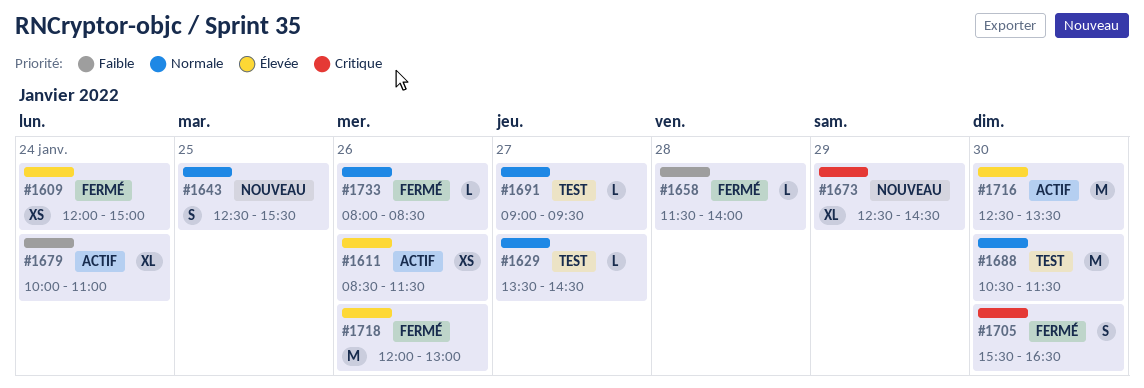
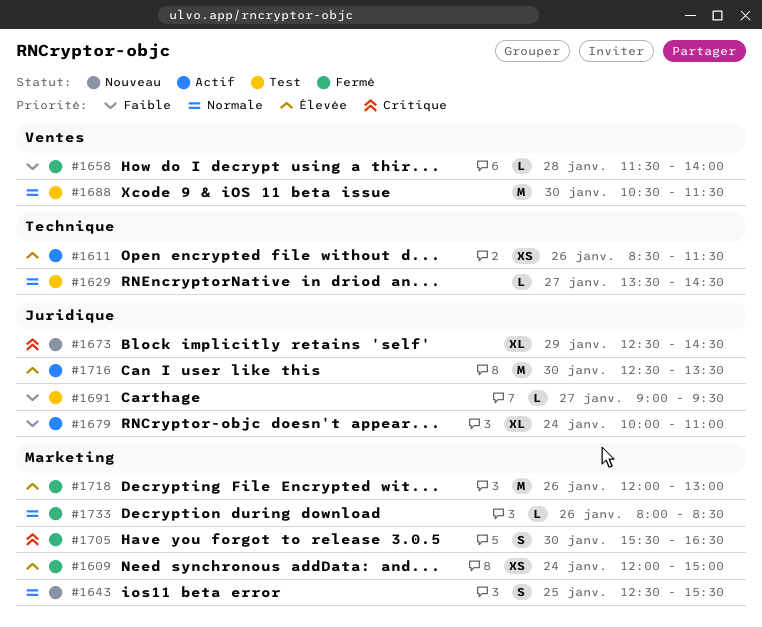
#1691, priority: Normale -> Faible

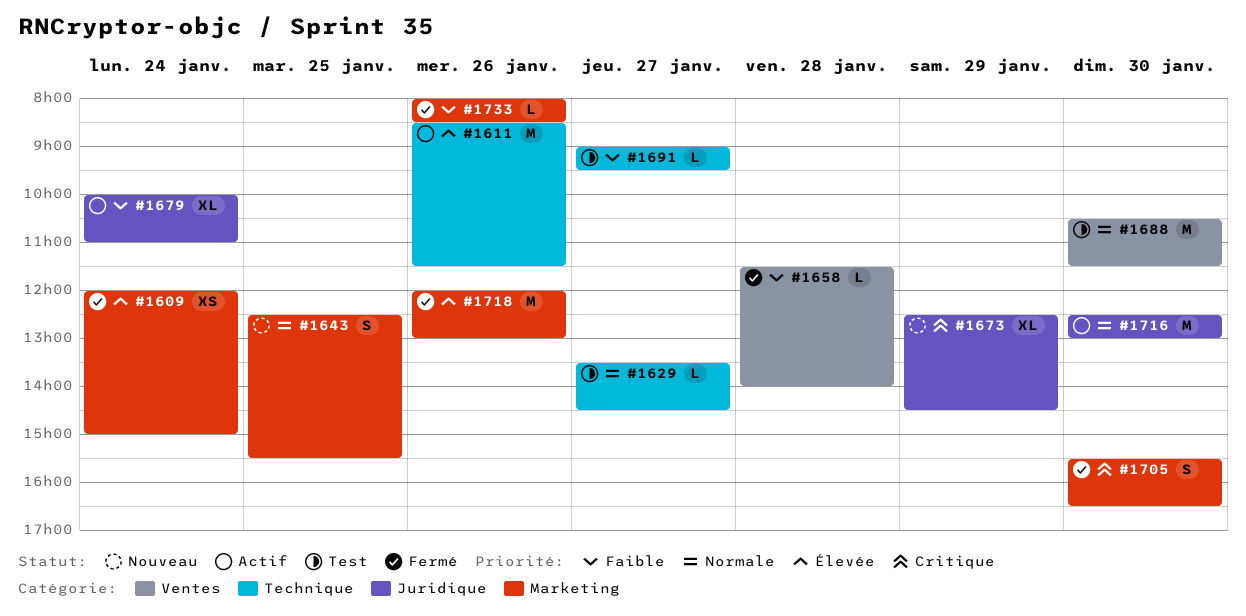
#1611, estimate: XS -> M
#1691, label: Juridique -> Technique
#1716, priority: Élevée -> Normale
#1716, ends: 13:30 -> 13:00
#1733, priority: Normale -> Faible

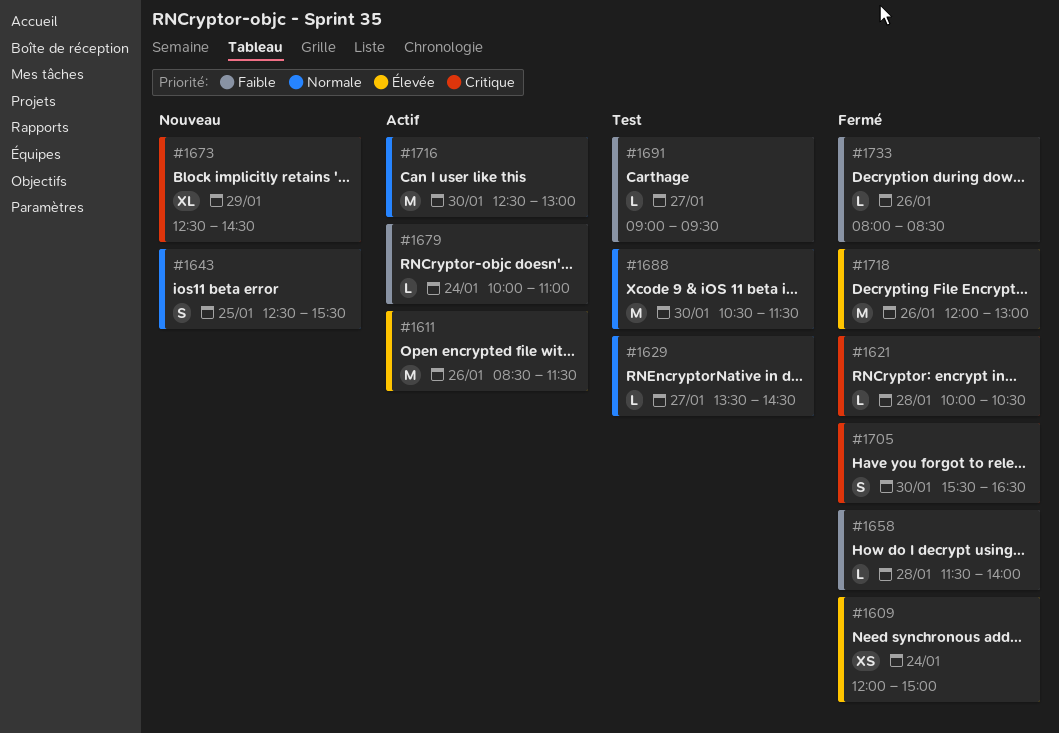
#1621: none -> present
#1679, estimate: XL -> L

